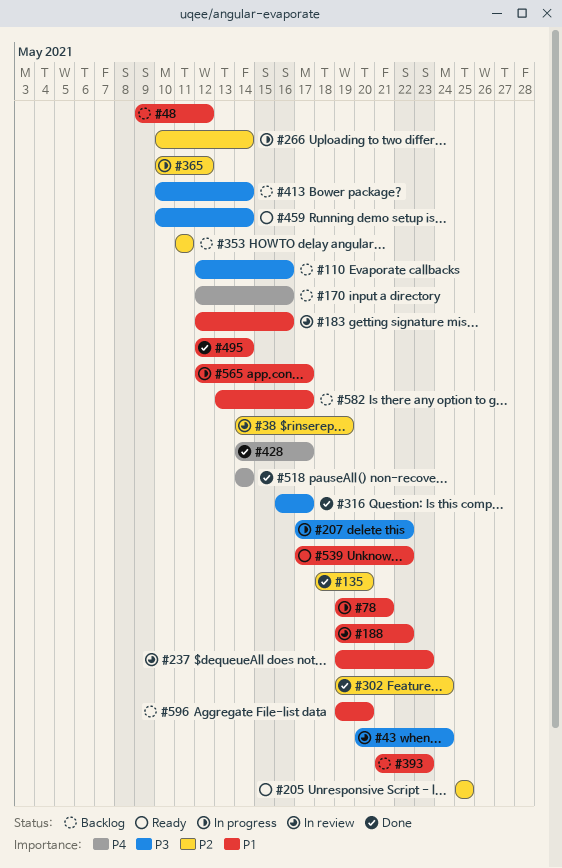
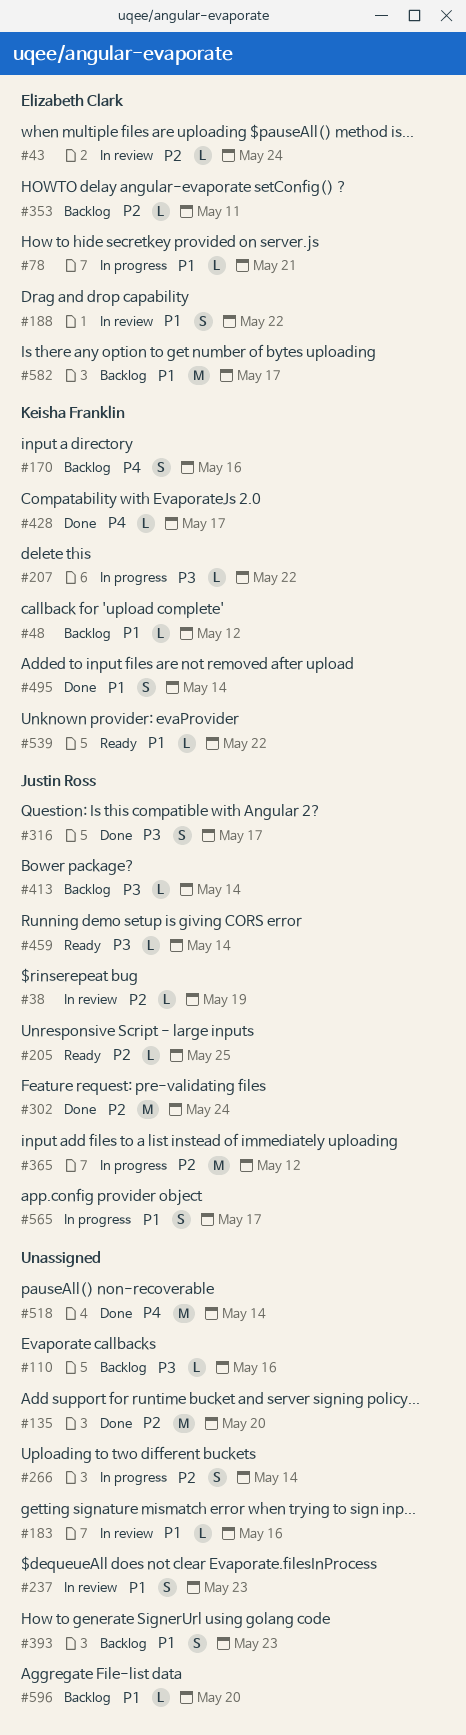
#43, priority: P3 -> P2

